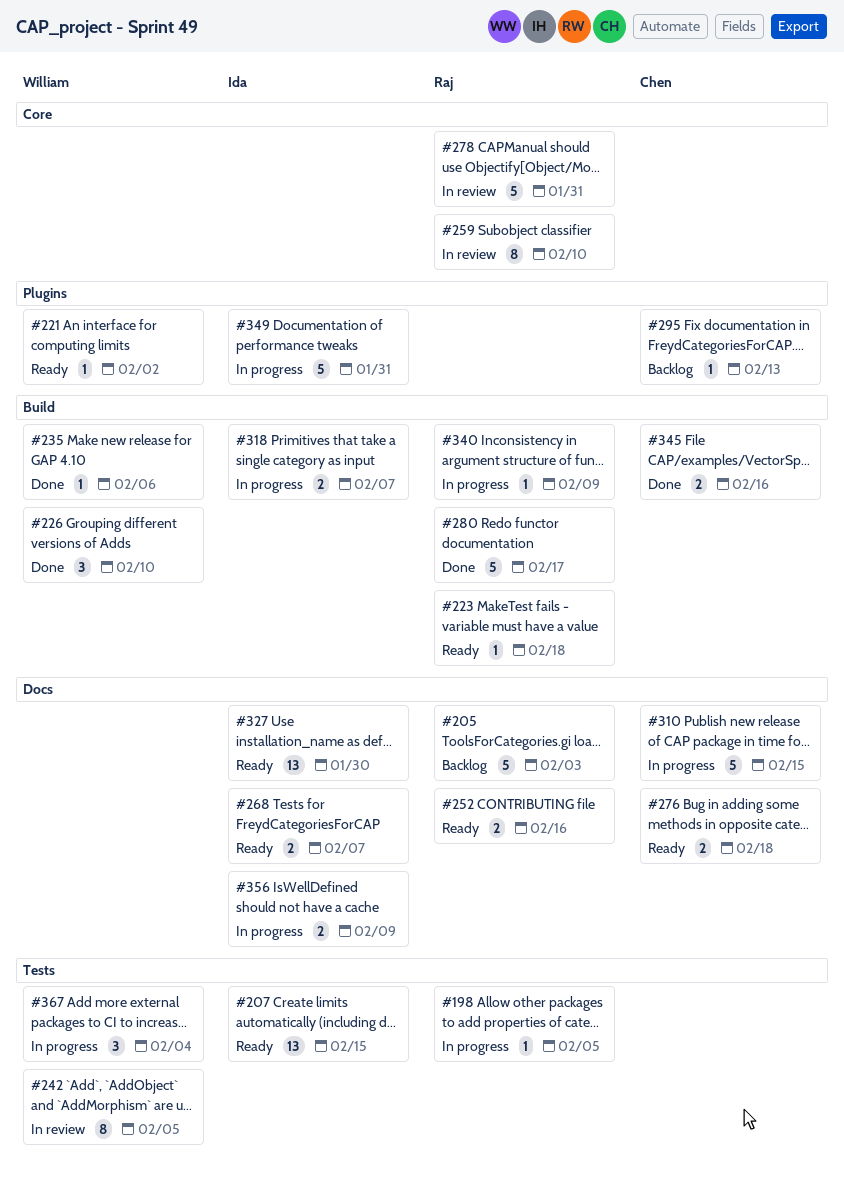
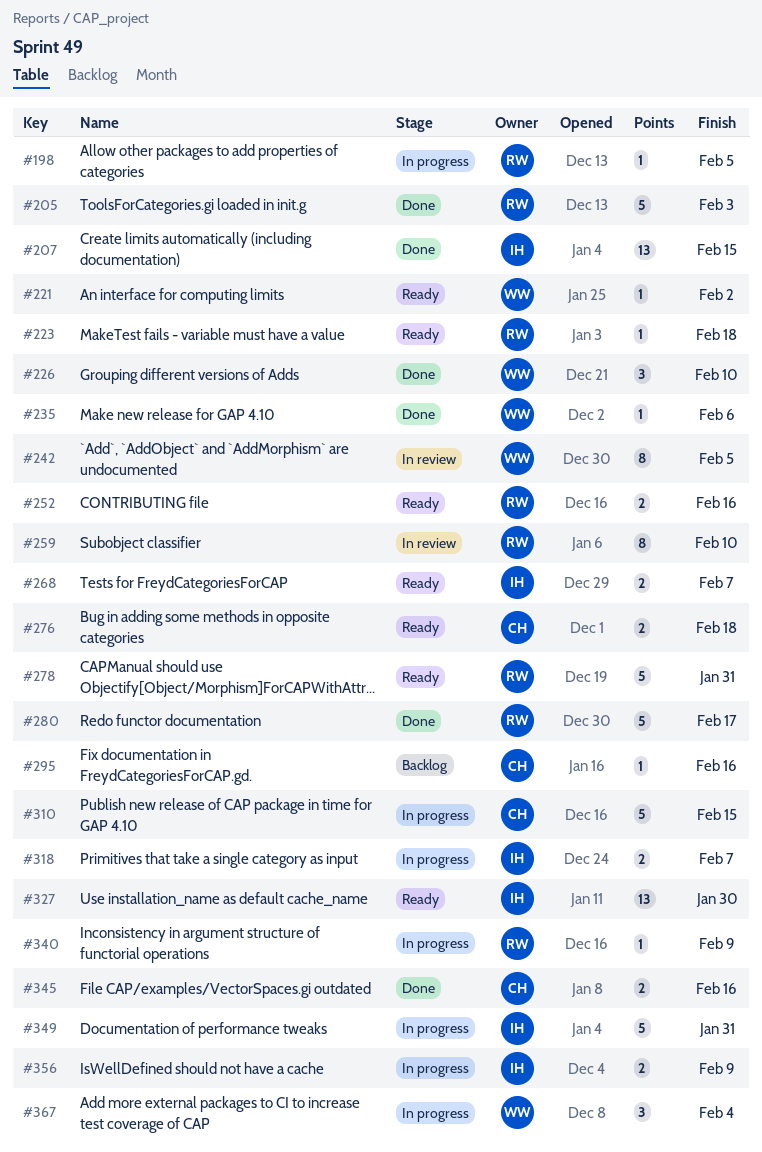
#205, status: Backlog -> Done
#207, status: Ready -> Done
#278, status: In review -> Ready
#295, due: Feb 13 -> Feb 16

